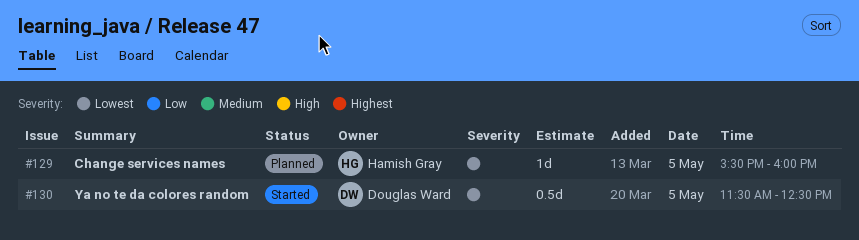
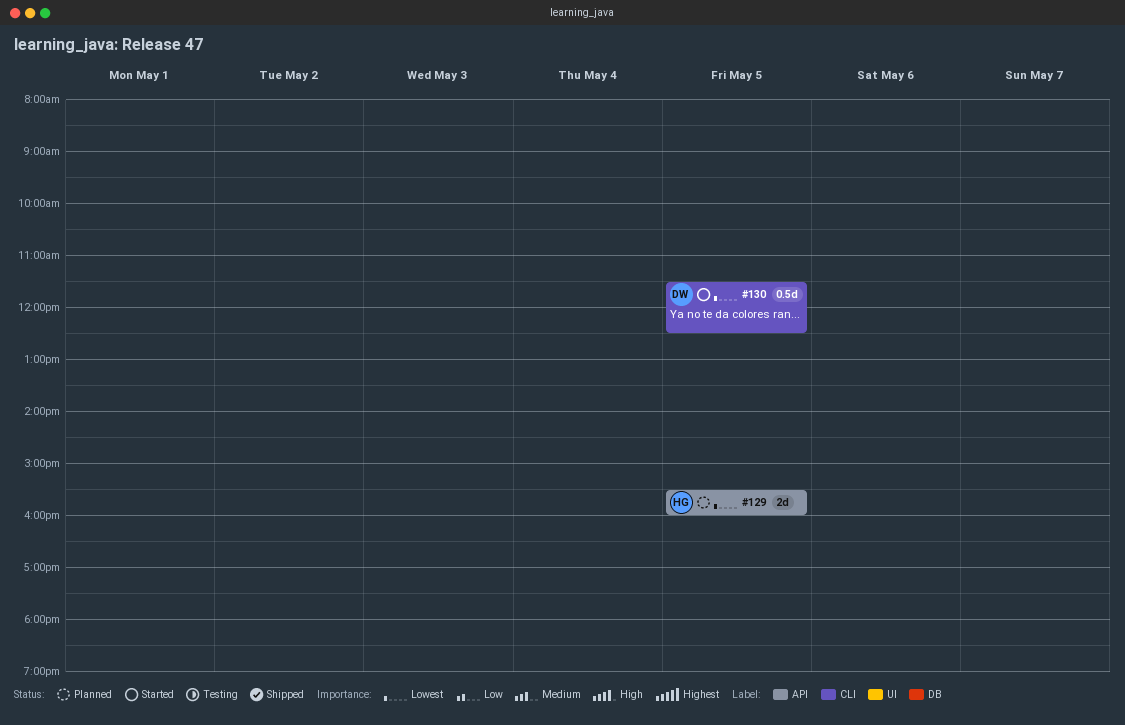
#129, estimate: 1d -> 2d

